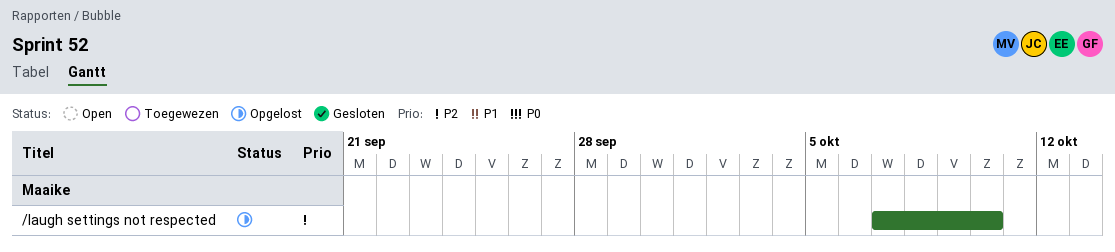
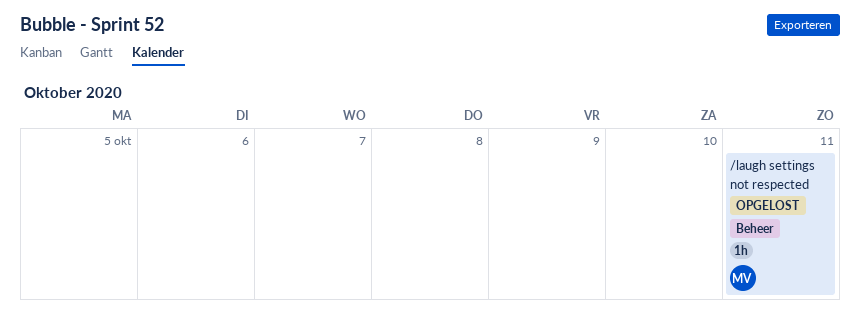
/laugh settings not respected, due: Oct 10 -> Oct 11

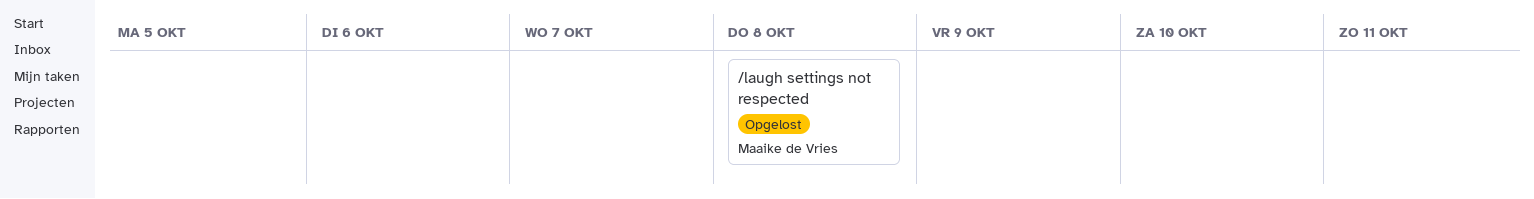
/laugh settings not respected, due: Oct 11 -> Oct 8

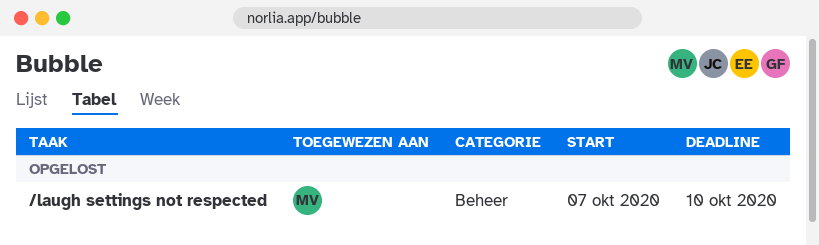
/laugh settings not respected, due: Oct 8 -> Oct 10

